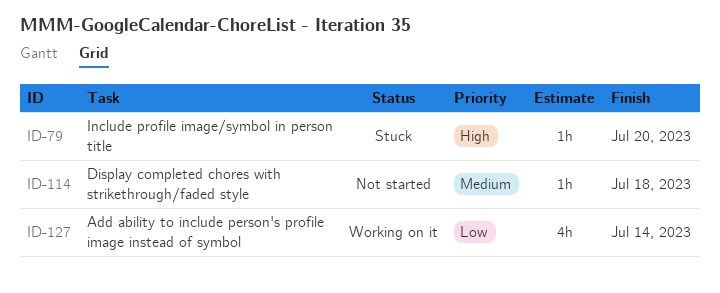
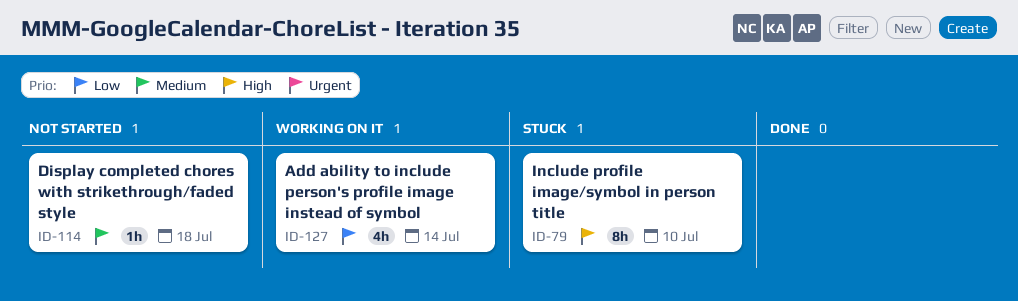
ID-79, estimate: 1h -> 8h
ID-79, due: Jul 20 -> Jul 10

